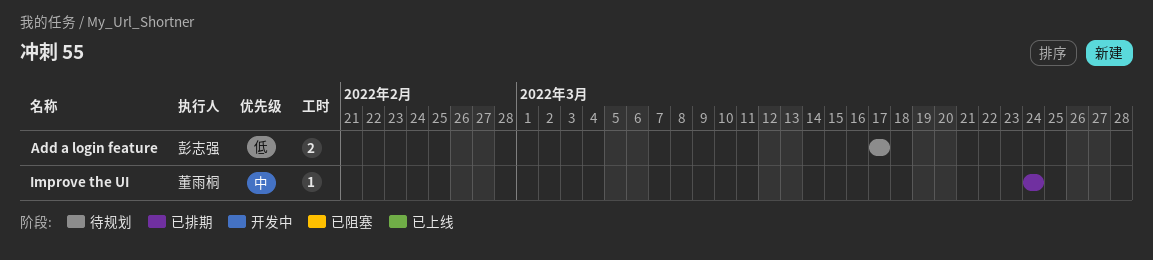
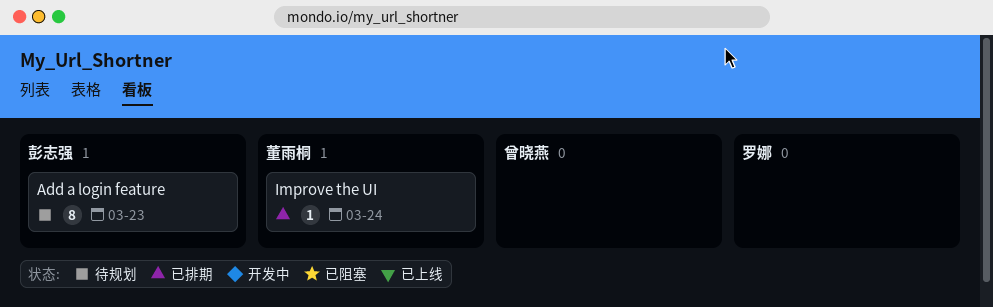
Add a login feature, estimate: 2 -> 8
Add a login feature, due: Mar 17 -> Mar 23

